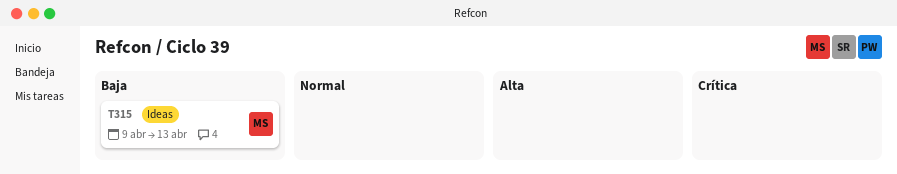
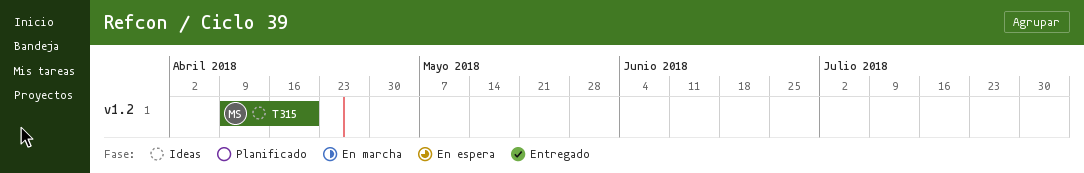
T315, due: Apr 13 -> Apr 20

